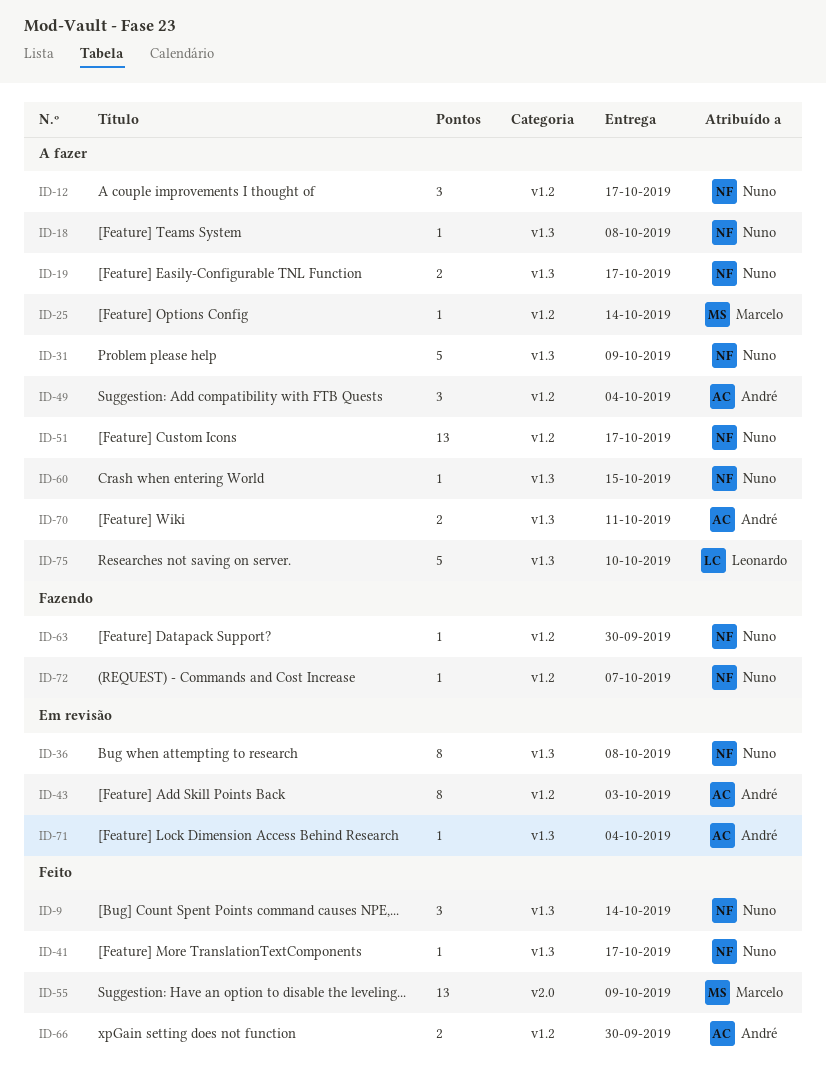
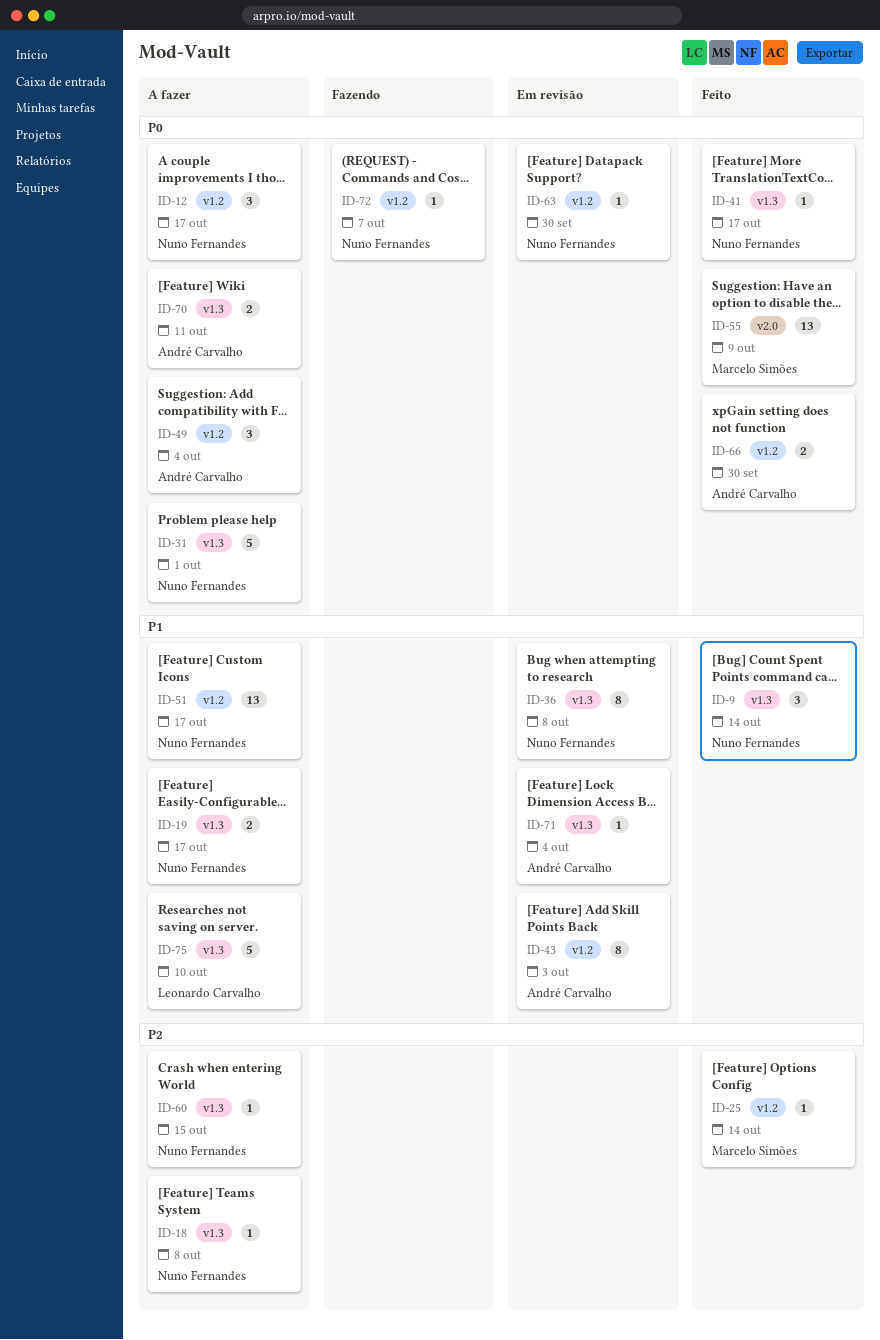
ID-25, status: A fazer -> Feito
ID-31, due: Oct 9 -> Oct 1
ID-63, status: Fazendo -> Em revisão

